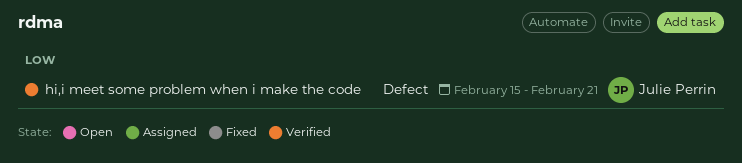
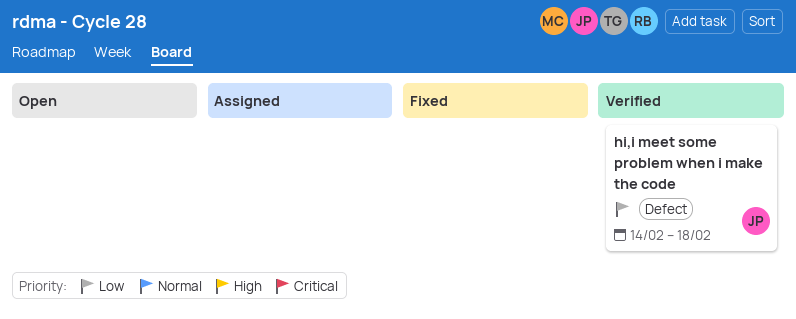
hi,i meet some problem when i make the code, start: Feb 15 -> Feb 14
hi,i meet some problem when i make the code, due: Feb 21 -> Feb 18

